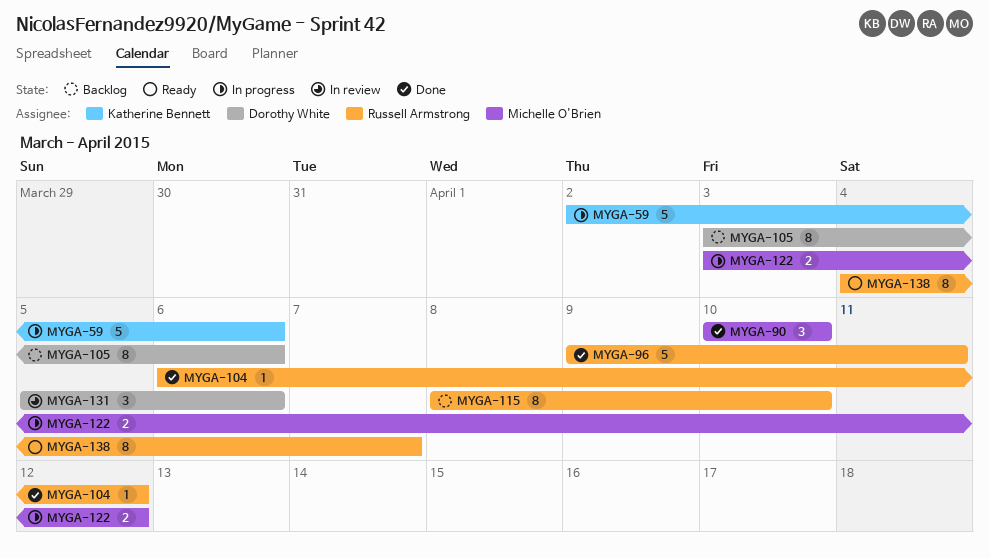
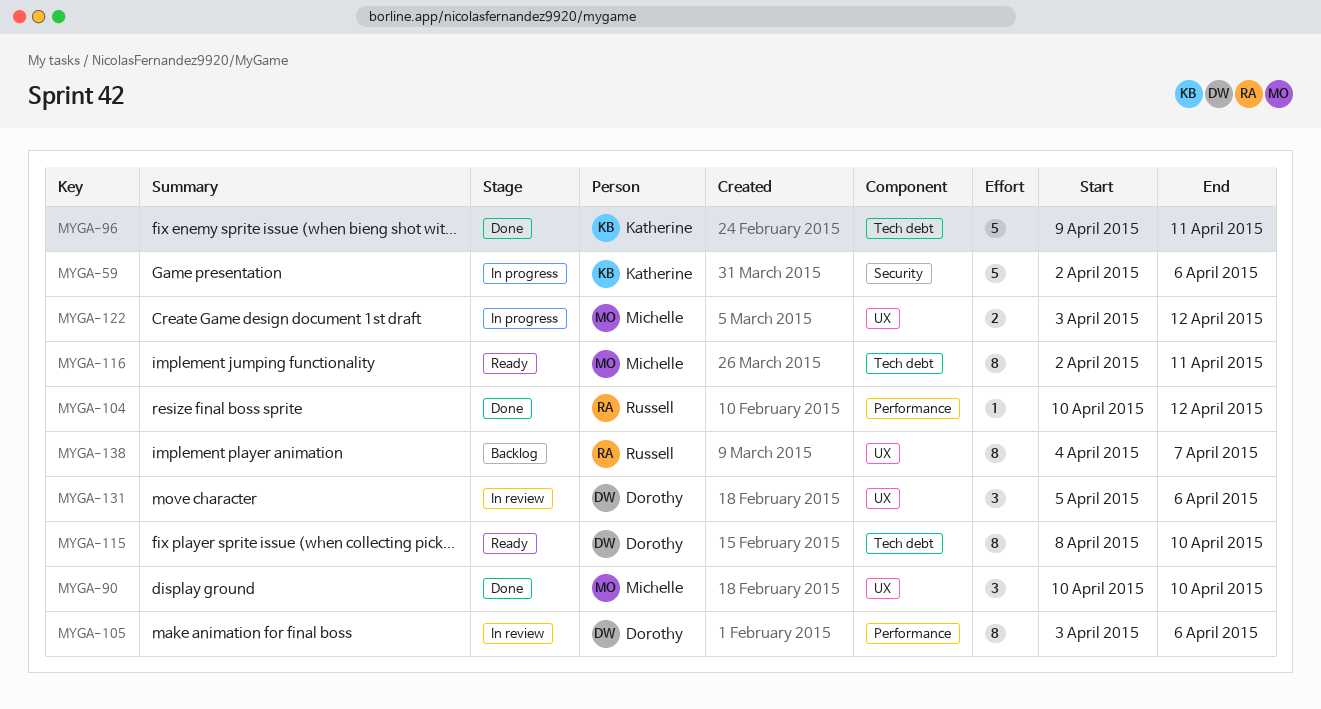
MYGA-96, owner: Russell Armstrong -> Katherine Bennett
MYGA-104, start: Apr 6 -> Apr 10
MYGA-105, status: Backlog -> In review
MYGA-115, status: Backlog -> Ready
MYGA-115, owner: Russell Armstrong -> Dorothy White
MYGA-116: none -> present
MYGA-138, status: Ready -> Backlog

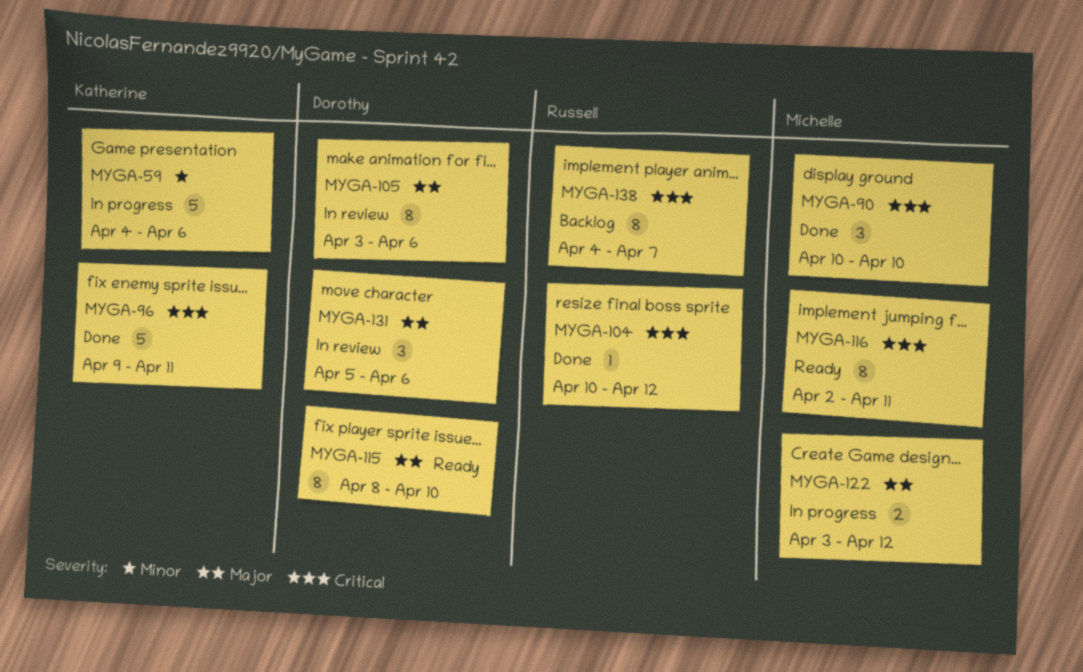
MYGA-59, start: Apr 2 -> Apr 4

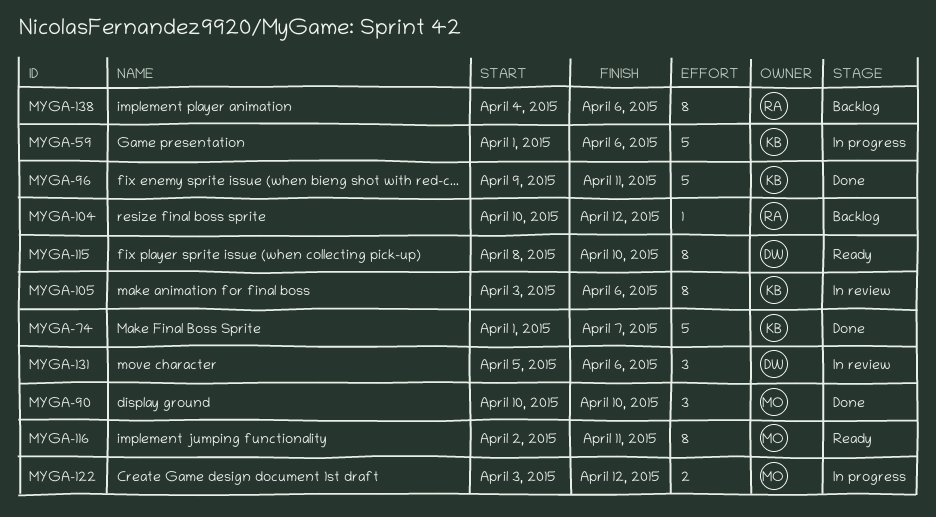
MYGA-59, start: Apr 4 -> Apr 1
MYGA-74: none -> present
MYGA-104, status: Done -> Backlog
MYGA-105, owner: Dorothy -> Katherine
MYGA-138, due: Apr 7 -> Apr 6

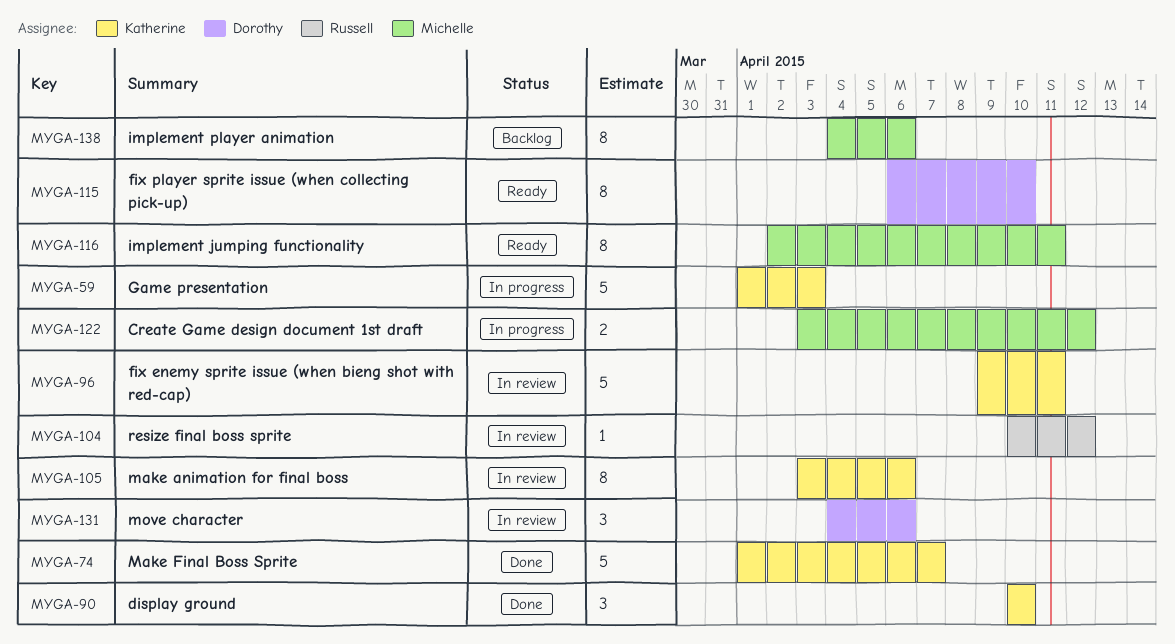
MYGA-59, due: Apr 6 -> Apr 3
MYGA-90, owner: Michelle -> Katherine
MYGA-96, status: Done -> In review
MYGA-104, status: Backlog -> In review
MYGA-115, start: Apr 8 -> Apr 6
MYGA-131, start: Apr 5 -> Apr 4
MYGA-138, owner: Russell -> Michelle

